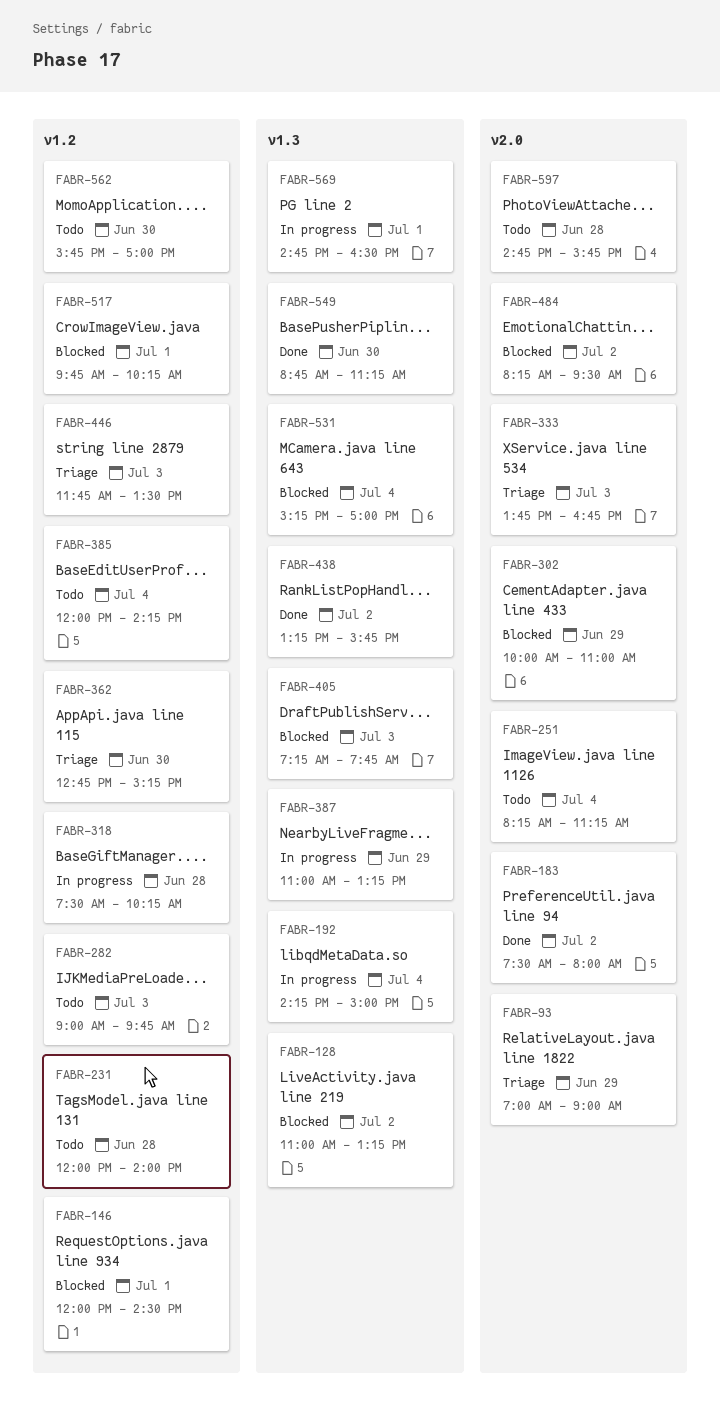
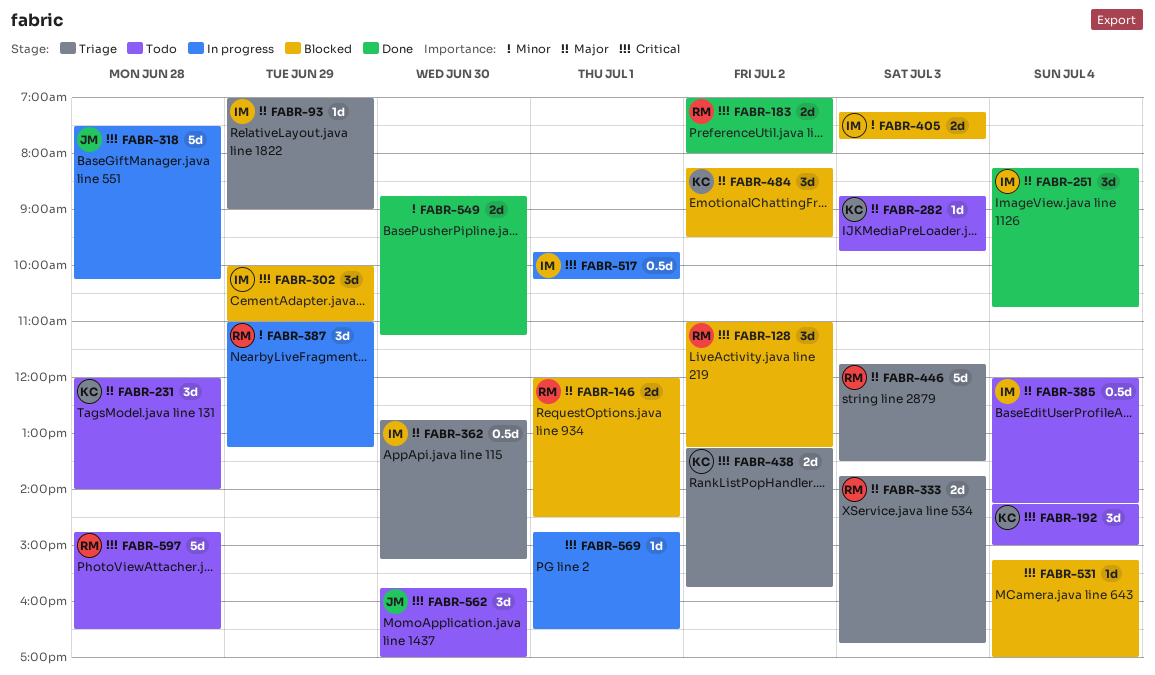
FABR-183, begins: 07:30 -> 07:00
FABR-192, status: In progress -> Todo
FABR-251, status: Todo -> Done
FABR-251, ends: 11:15 -> 10:45
FABR-282, begins: 09:00 -> 08:45
FABR-438, status: Done -> Triage
FABR-517, status: Blocked -> In progress
FABR-597, ends: 15:45 -> 16:30

